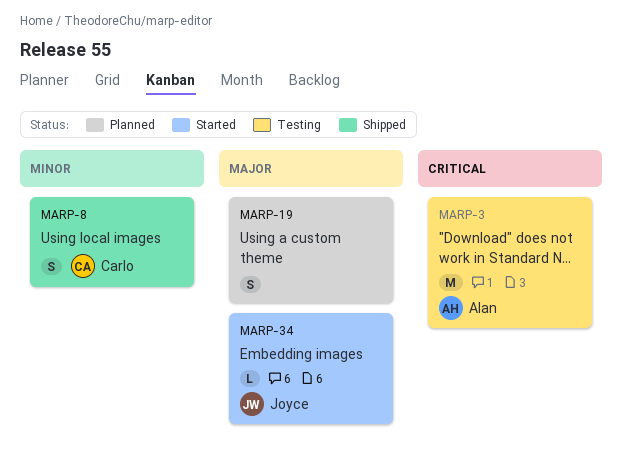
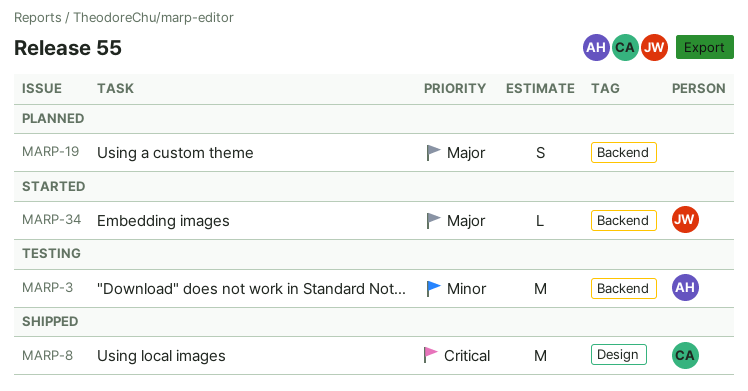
MARP-3, priority: Critical -> Minor
MARP-8, priority: Minor -> Critical
MARP-8, estimate: S -> M

